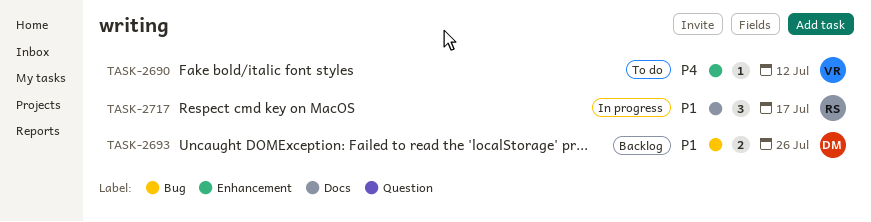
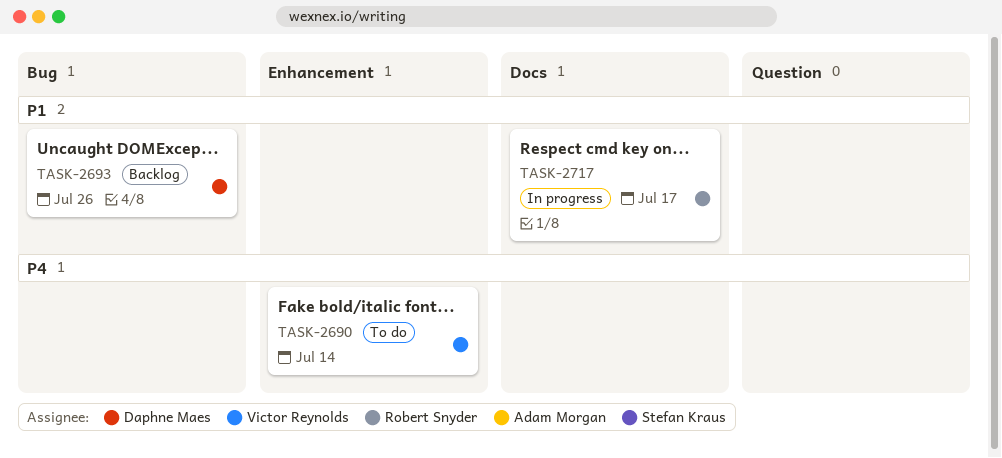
TASK-2690, due: Jul 12 -> Jul 14

